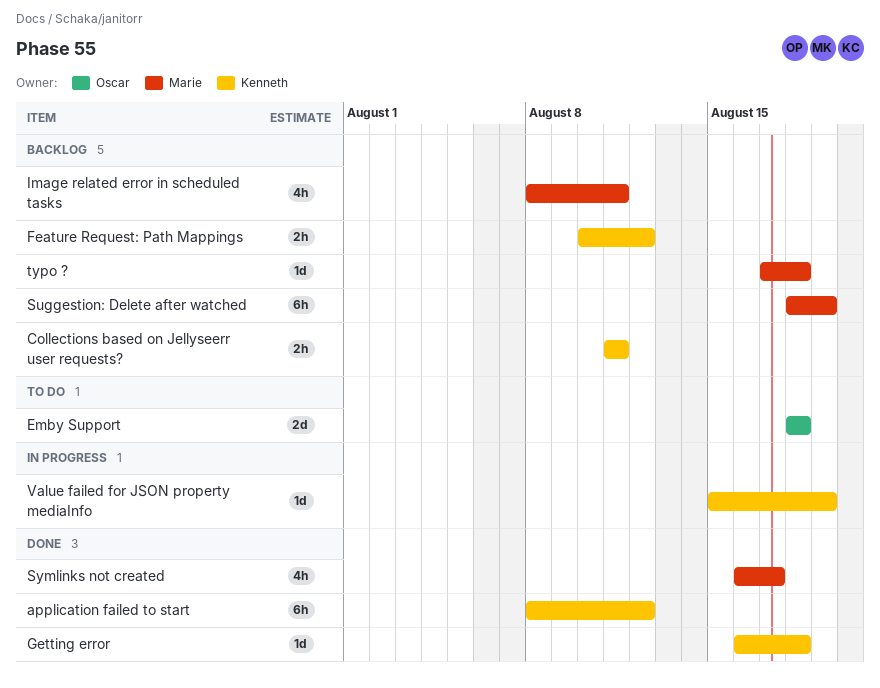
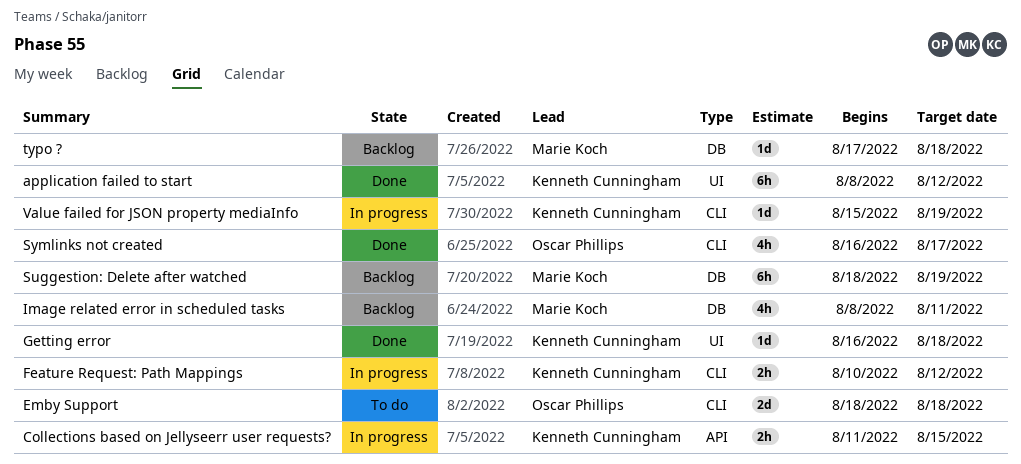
Collections based on Jellyseerr user requests?, status: Backlog -> In progress
Collections based on Jellyseerr user requests?, due: Aug 11 -> Aug 15
Feature Request: Path Mappings, status: Backlog -> In progress
Symlinks not created, owner: Marie Koch -> Oscar Phillips

